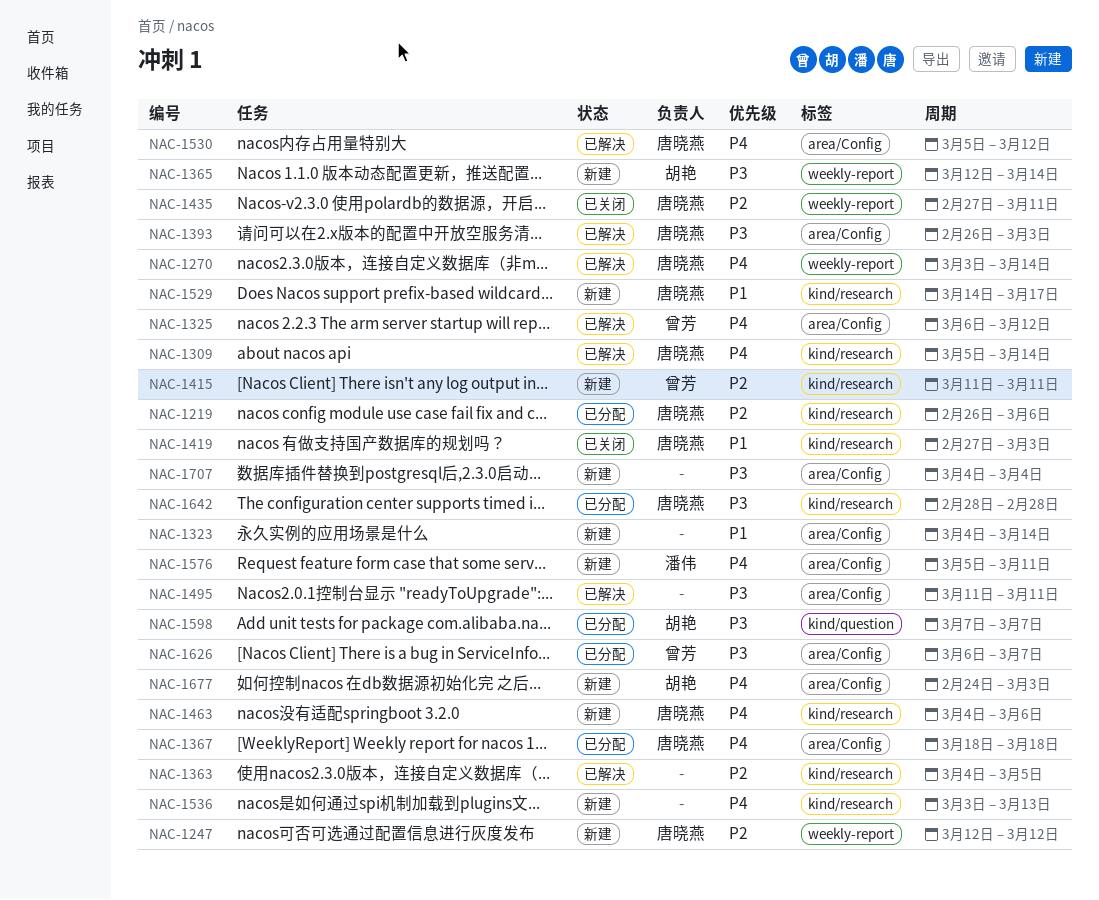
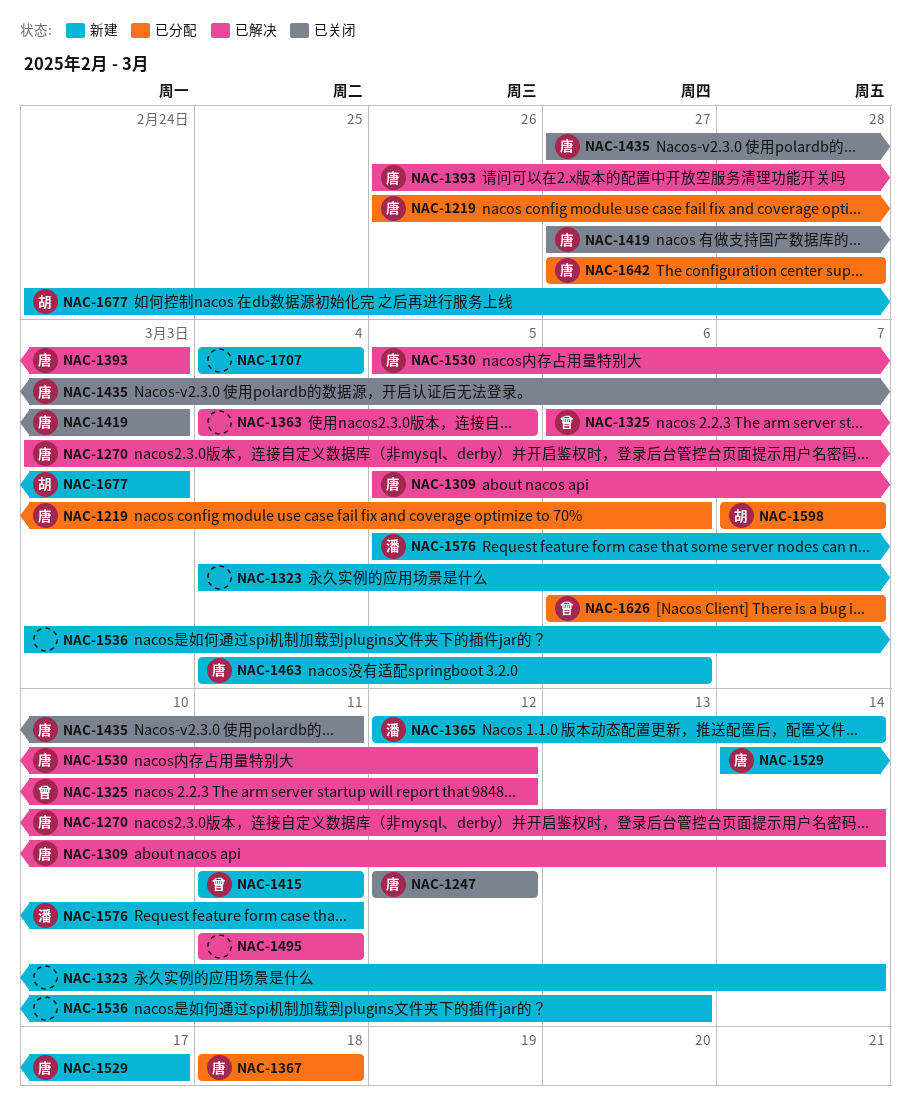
NAC-1247, status: 新建 -> 已关闭
NAC-1365, owner: 胡艳 -> 潘伟
NAC-1642, start: Feb 28 -> Feb 27

